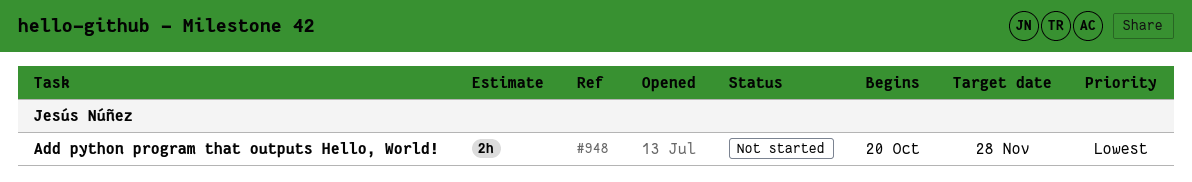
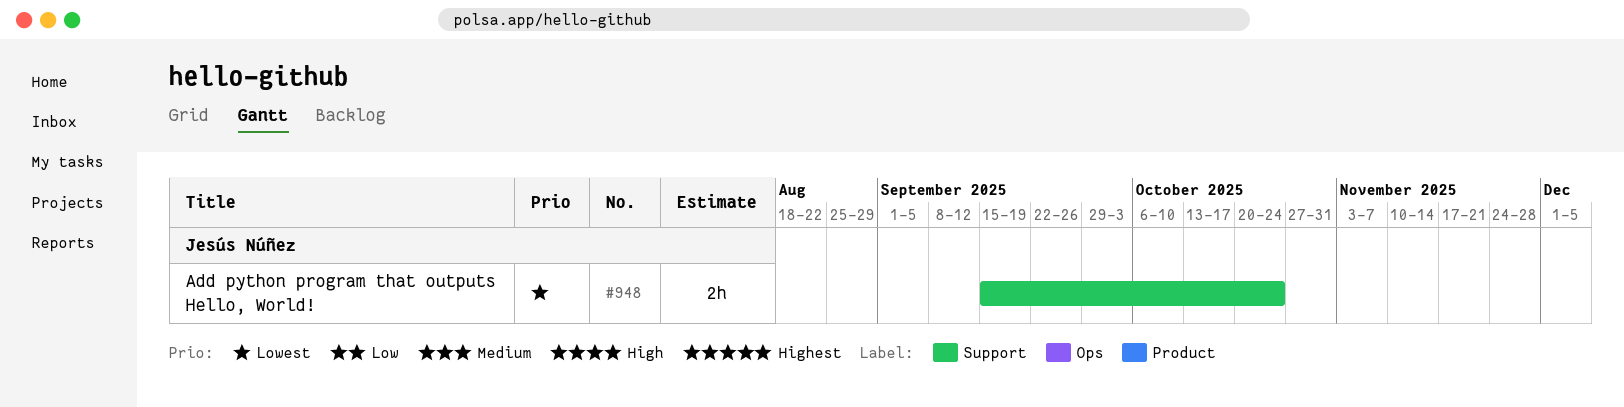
#948, start: Oct 20 -> Sep 15
#948, due: Nov 28 -> Oct 24

